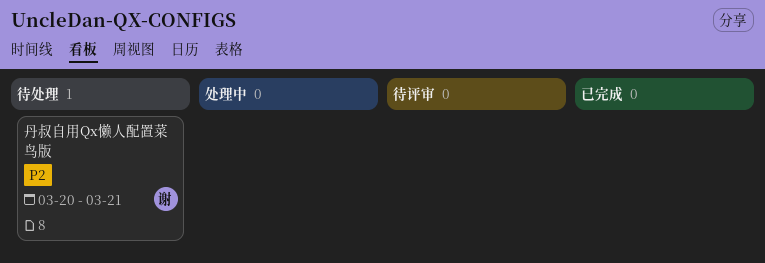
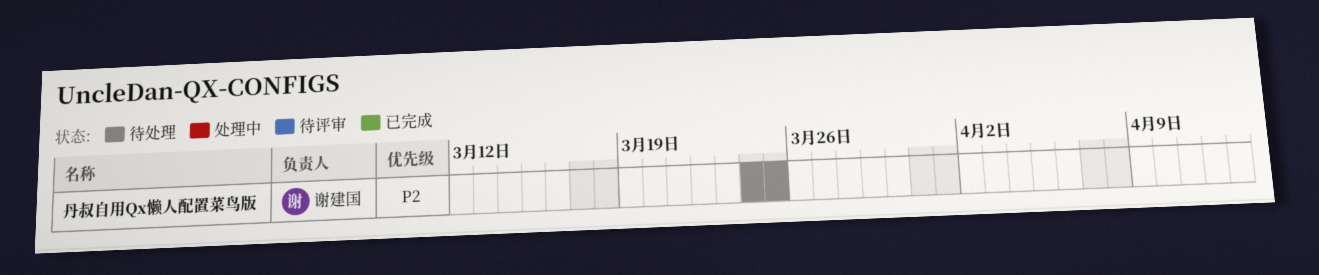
丹叔自用Qx懒人配置菜鸟版, start: Mar 20 -> Mar 24
丹叔自用Qx懒人配置菜鸟版, due: Mar 21 -> Mar 25

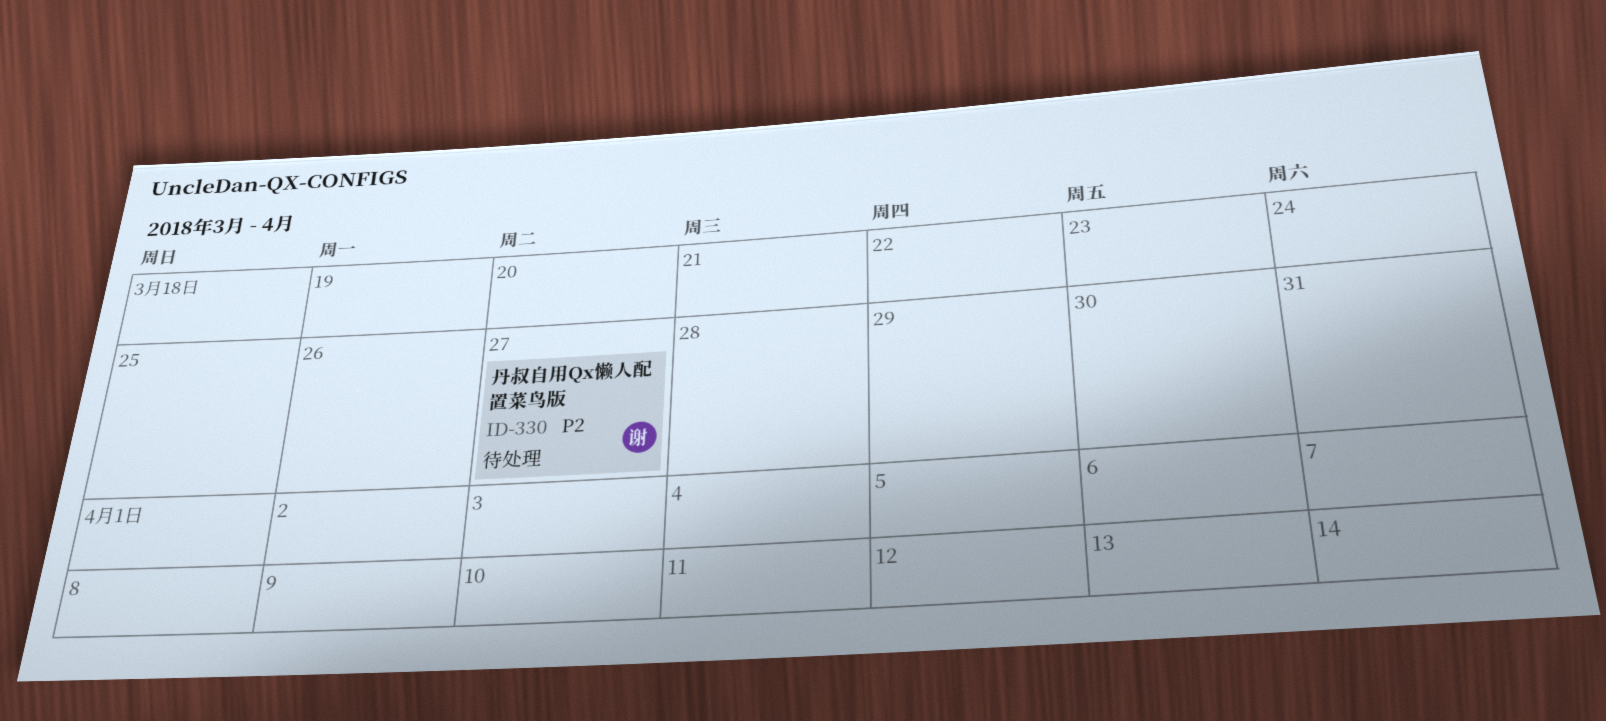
丹叔自用Qx懒人配置菜鸟版, due: Mar 25 -> Mar 27

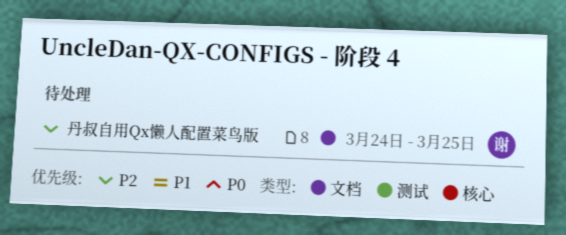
丹叔自用Qx懒人配置菜鸟版, due: Mar 27 -> Mar 25

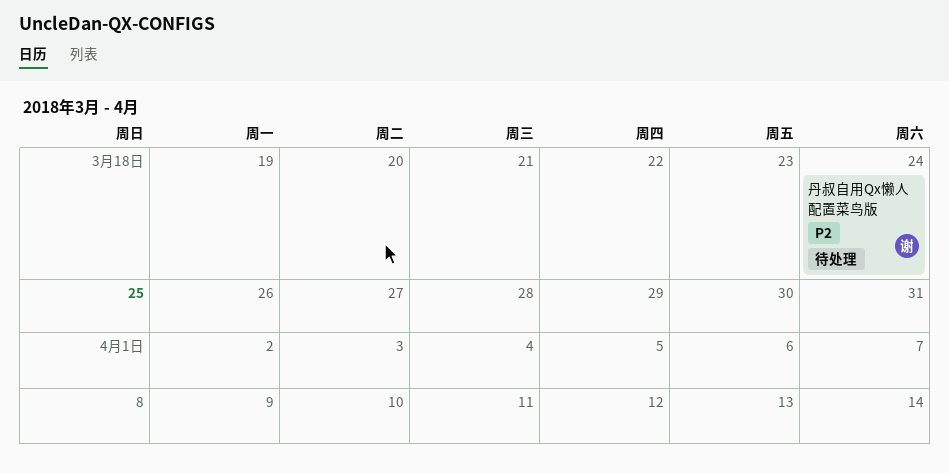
丹叔自用Qx懒人配置菜鸟版, due: Mar 25 -> Mar 24

